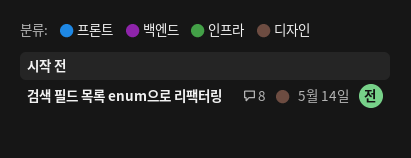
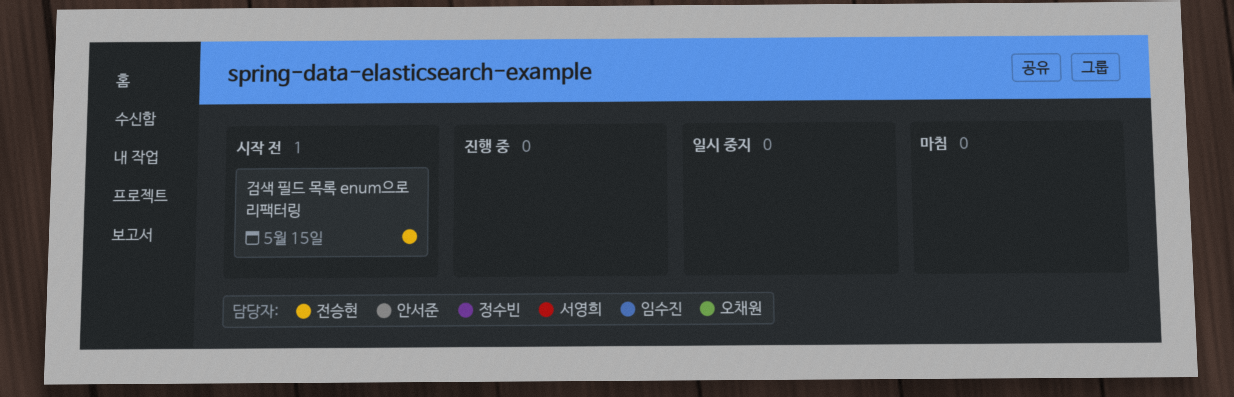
검색 필드 목록 enum으로 리팩터링, due: May 14 -> May 15

